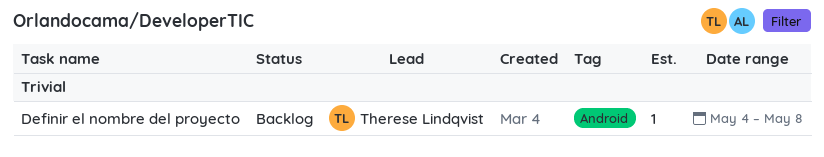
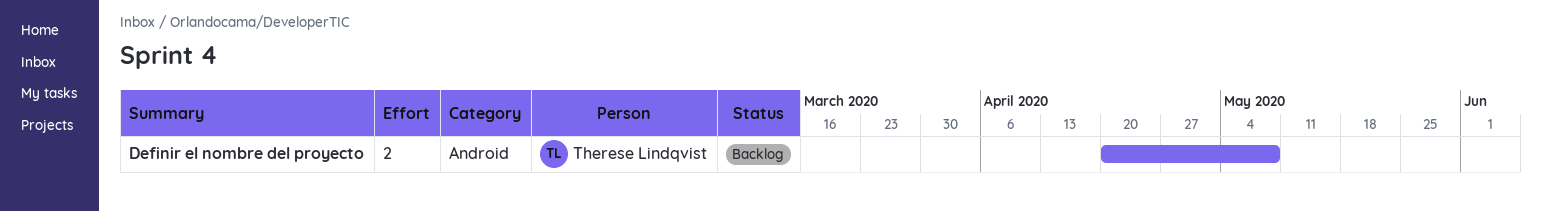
Definir el nombre del proyecto, estimate: 1 -> 2
Definir el nombre del proyecto, start: May 4 -> Apr 20

